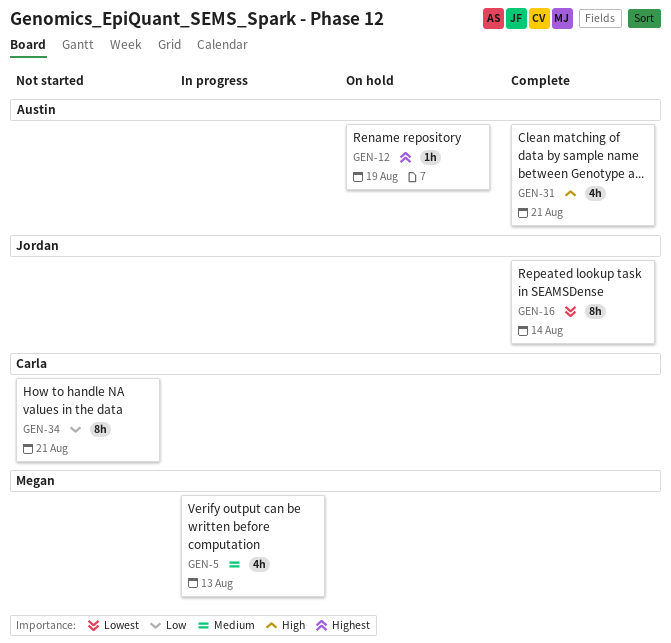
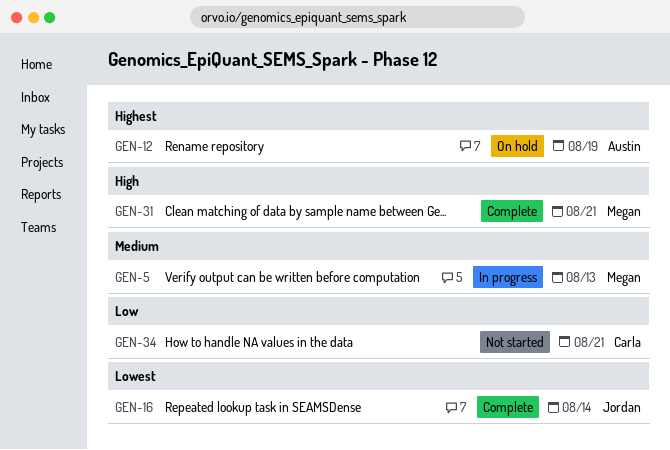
GEN-31, owner: Austin -> Megan

